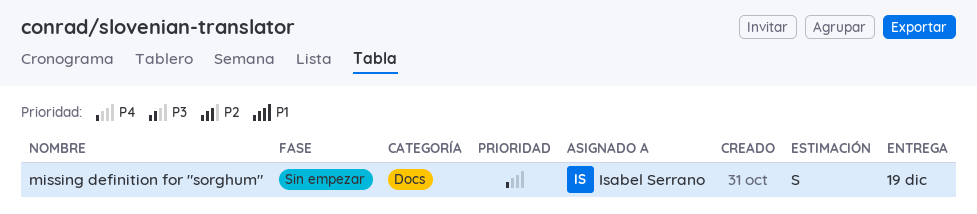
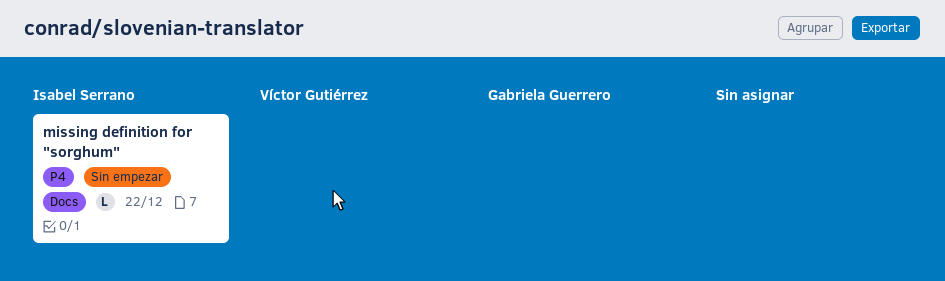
missing definition for "sorghum", estimate: S -> L
missing definition for "sorghum", due: Dec 19 -> Dec 22

